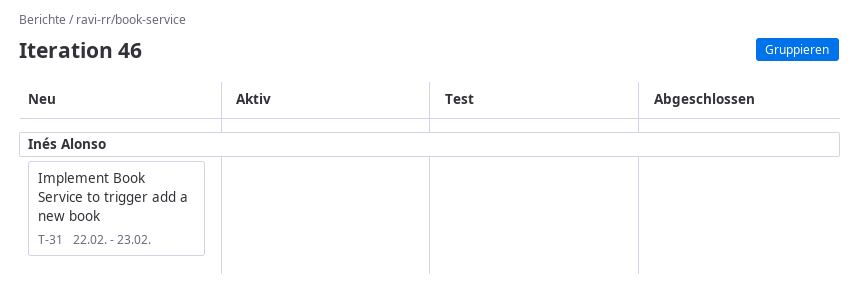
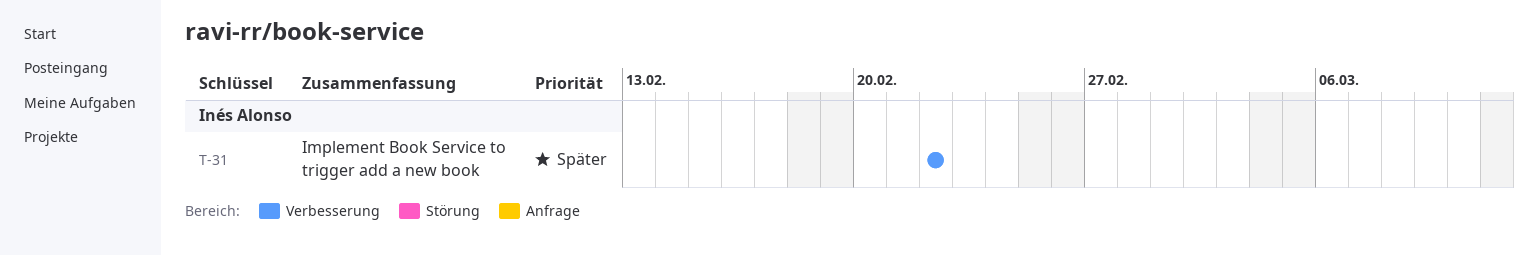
T-31, due: Feb 23 -> Feb 22

